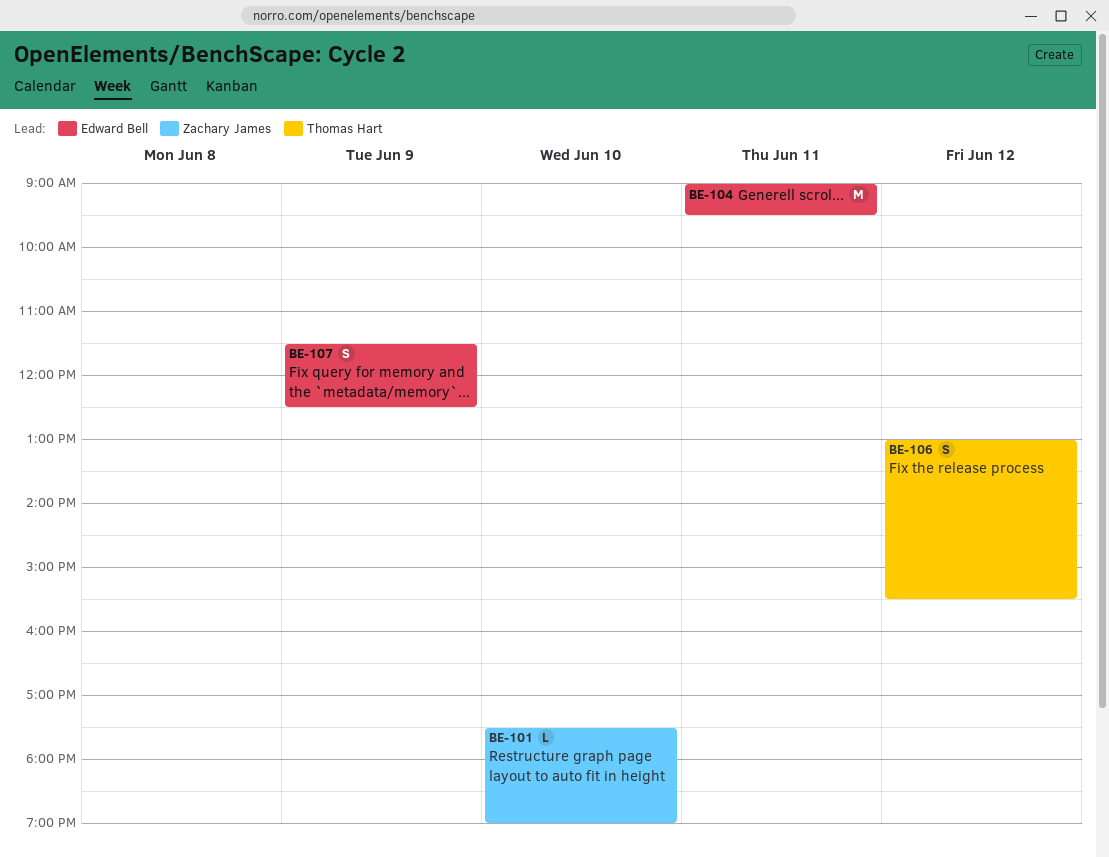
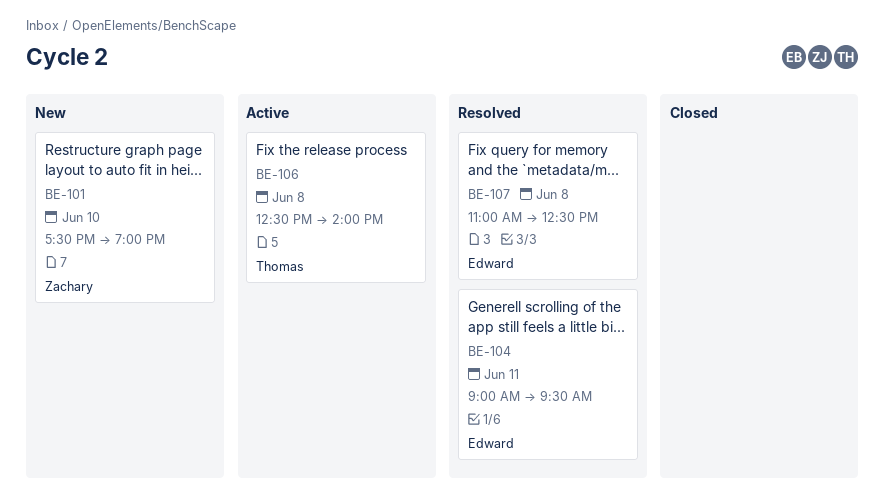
BE-106, day: Jun 12 -> Jun 8
BE-106, begins: 13:00 -> 12:30
BE-106, ends: 15:30 -> 14:00
BE-107, day: Jun 9 -> Jun 8
BE-107, begins: 11:30 -> 11:00

